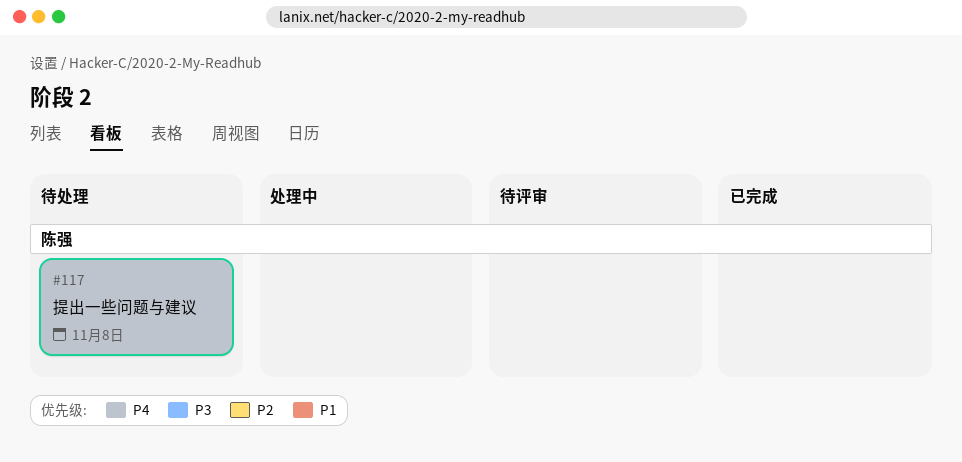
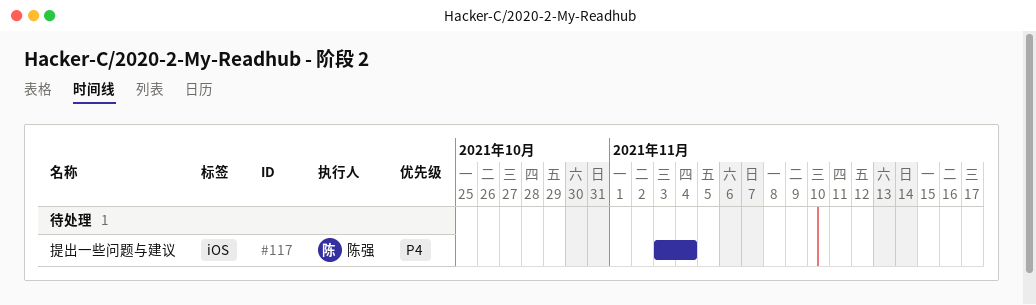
#117, due: Nov 8 -> Nov 4

